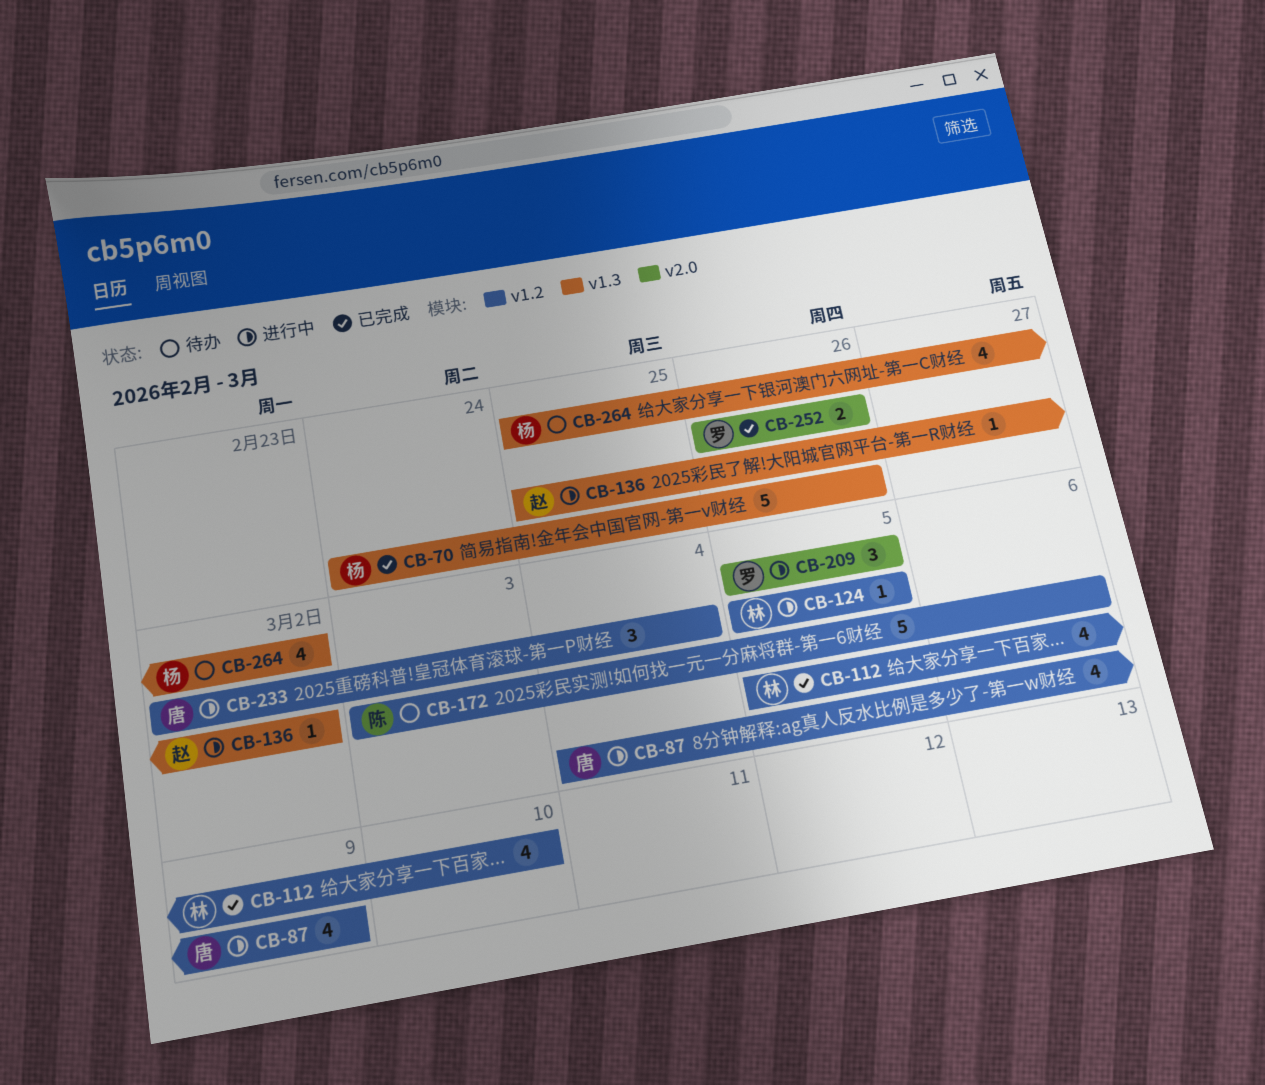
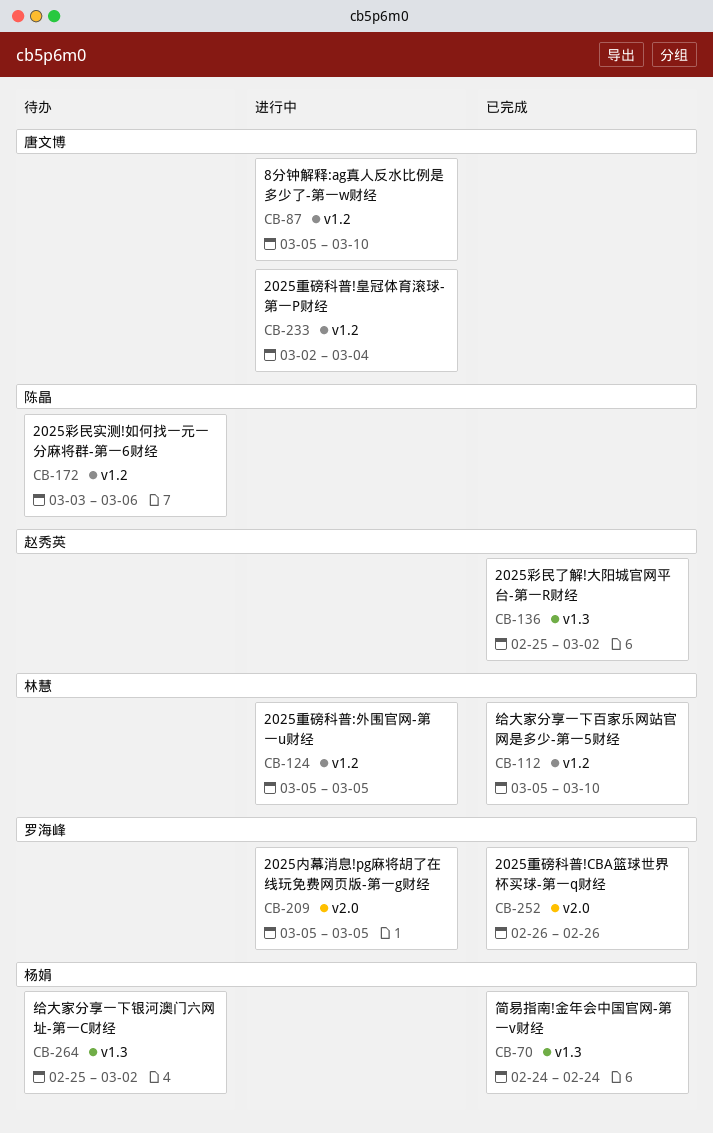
CB-70, due: Feb 26 -> Feb 24
CB-87, start: Mar 4 -> Mar 5
CB-87, due: Mar 9 -> Mar 10
CB-136, status: 进行中 -> 已完成

